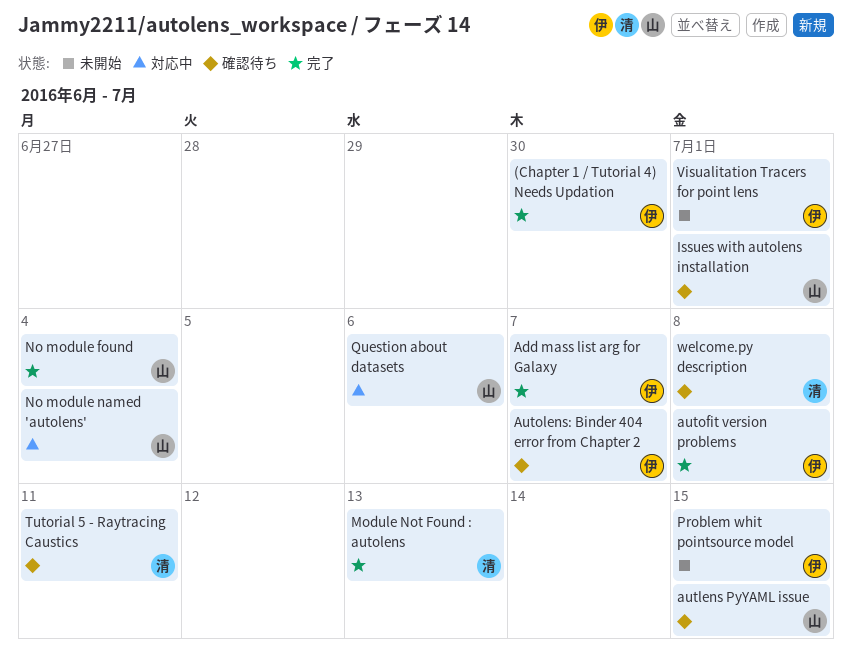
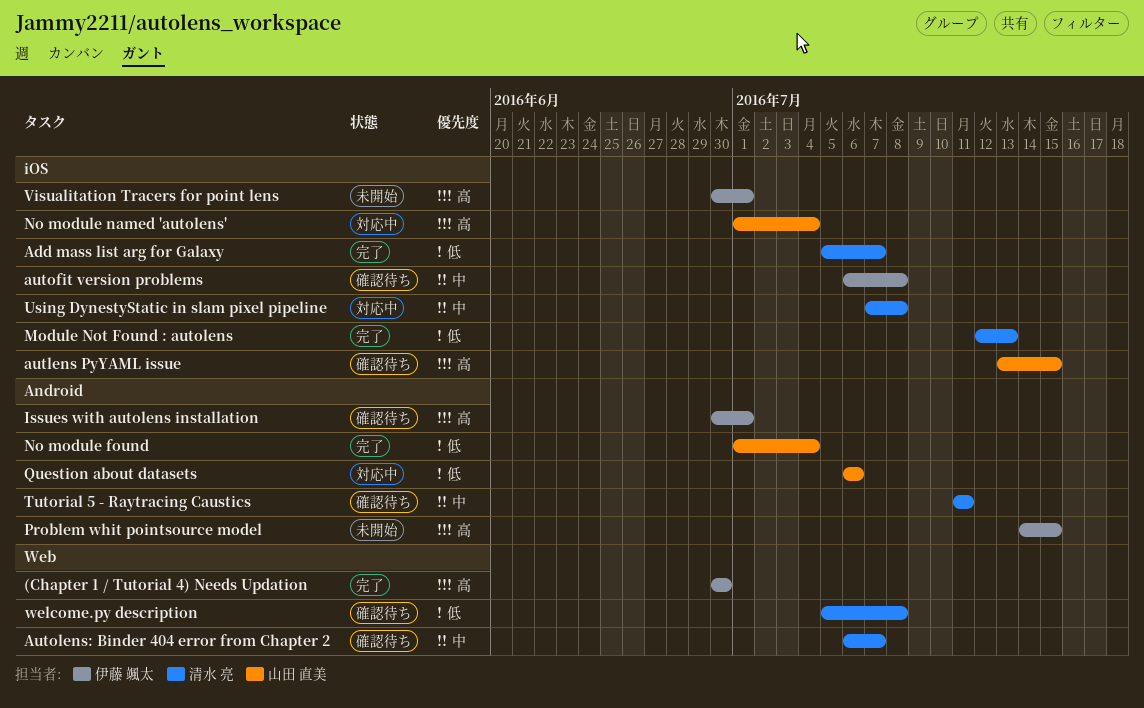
Add mass list arg for Galaxy, owner: 伊藤 颯太 -> 清水 亮
autofit version problems, status: 完了 -> 確認待ち
Autolens: Binder 404 error from Chapter 2, owner: 伊藤 颯太 -> 清水 亮
Issues with autolens installation, owner: 山田 直美 -> 伊藤 颯太
Using DynestyStatic in slam pixel pipeline: none -> present

